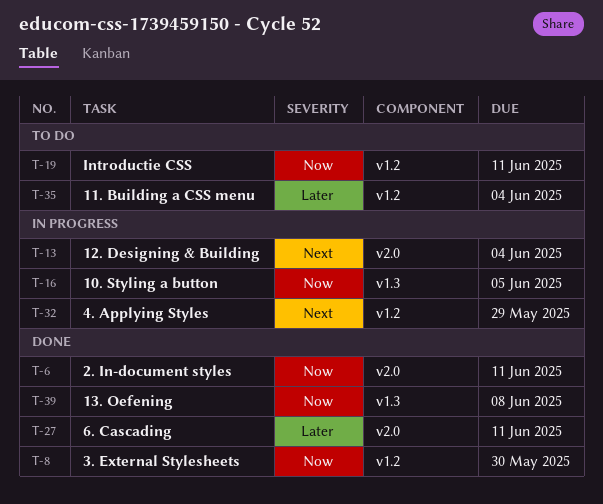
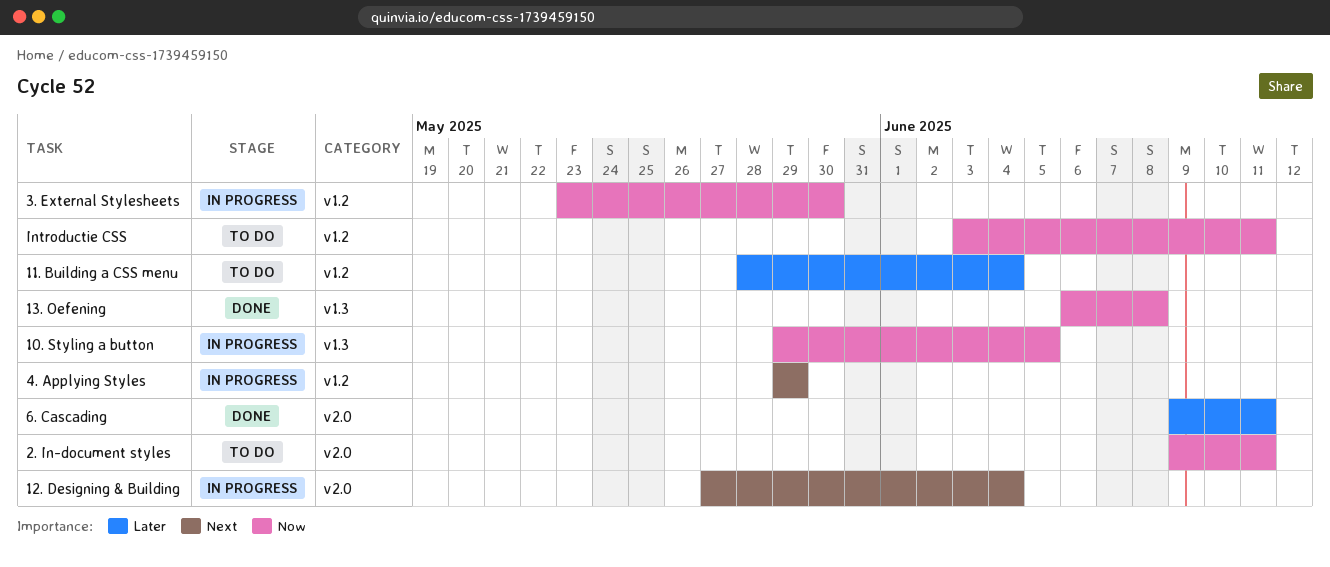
2. In-document styles, status: Done -> To do
3. External Stylesheets, status: Done -> In progress

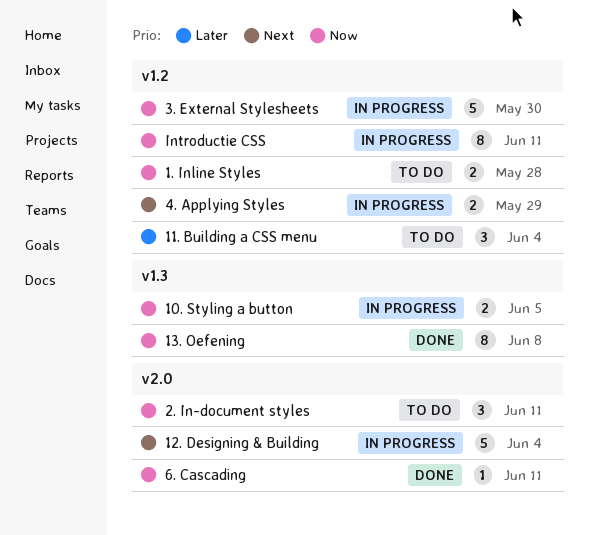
1. Inline Styles: none -> present
6. Cascading, priority: Later -> Now
Introductie CSS, status: To do -> In progress

